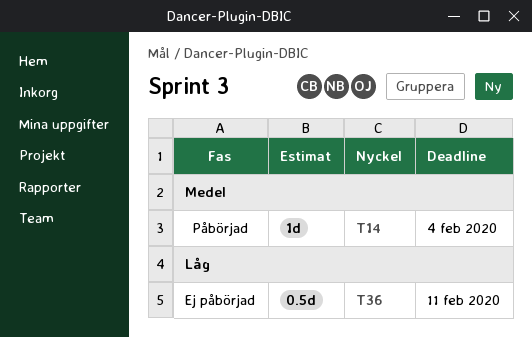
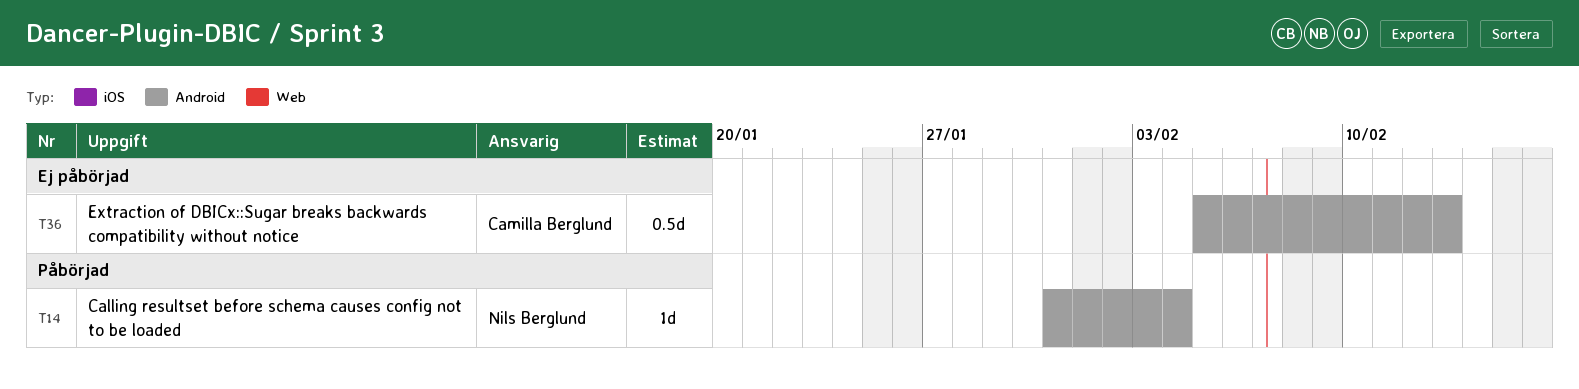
T36, due: Feb 11 -> Feb 13

